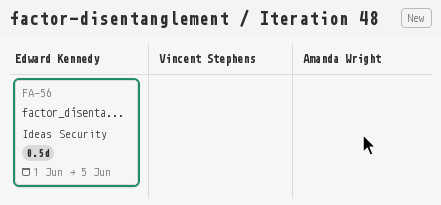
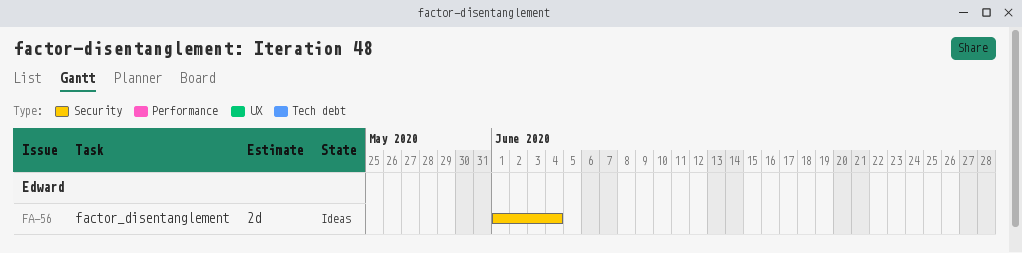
FA-56, estimate: 0.5d -> 2d
FA-56, due: Jun 5 -> Jun 4

